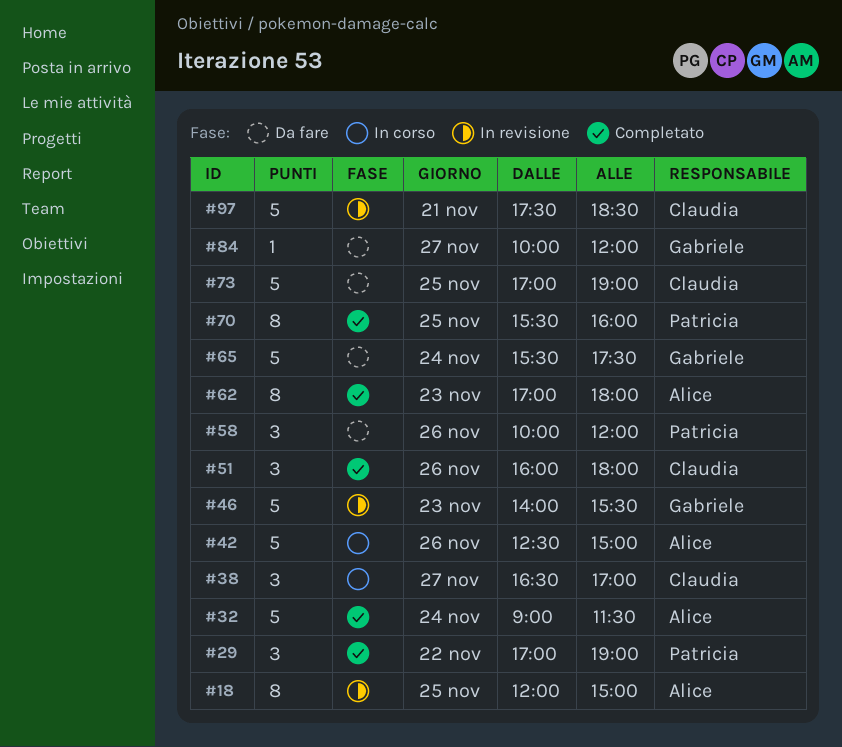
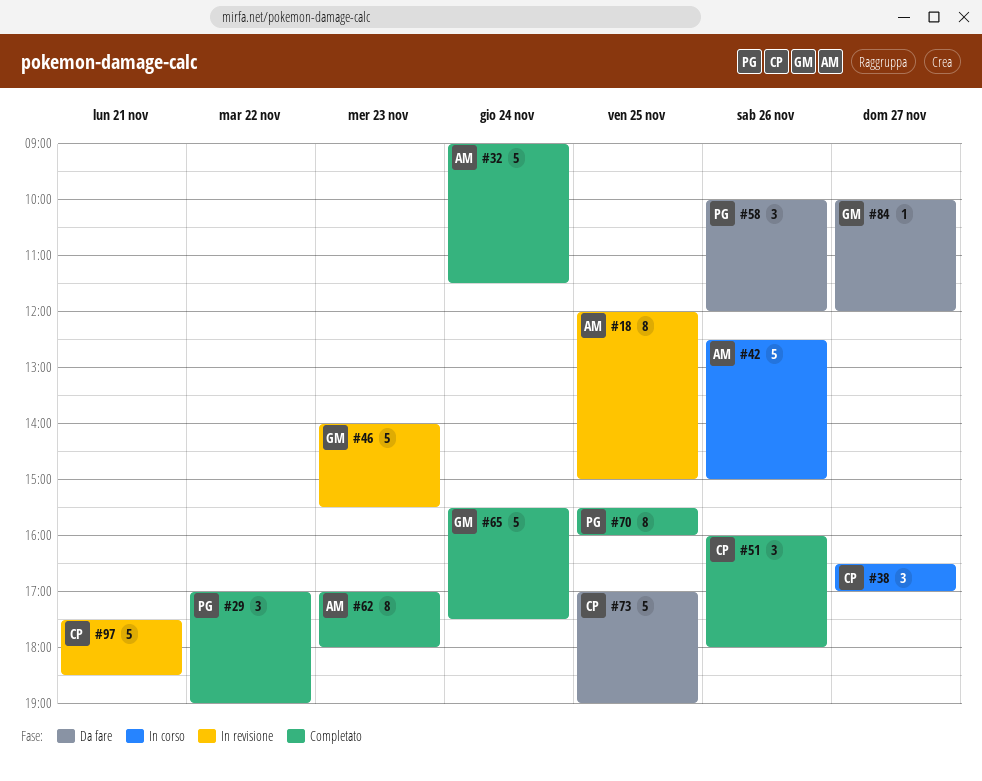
#65, status: Da fare -> Completato

